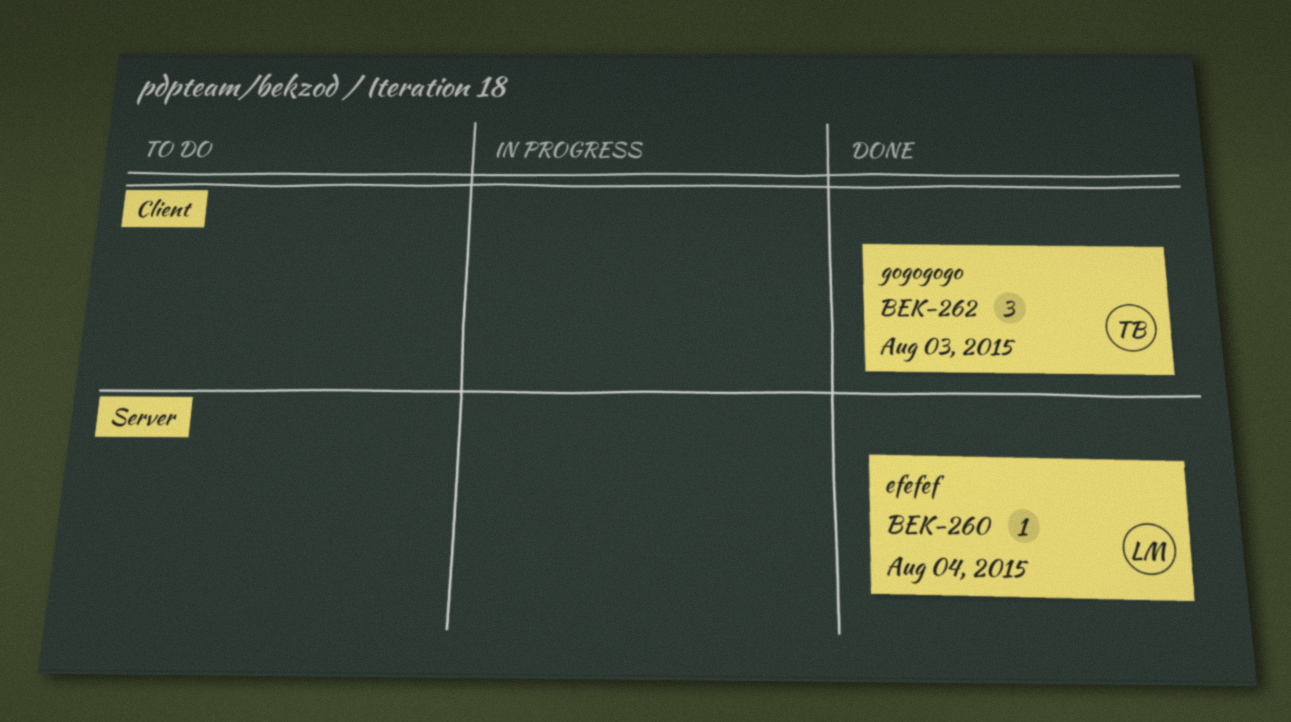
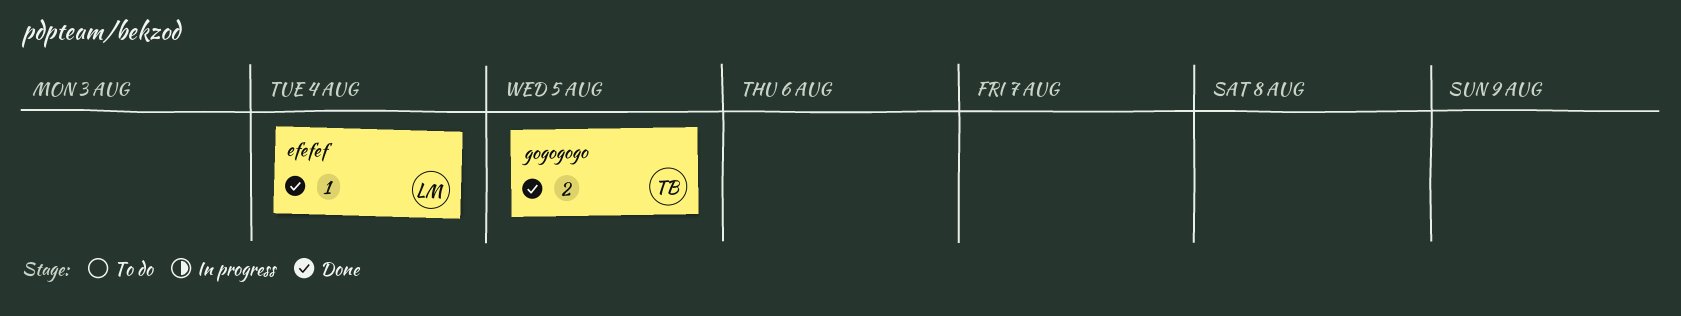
gogogogo, estimate: 3 -> 2
gogogogo, due: Aug 3 -> Aug 5

